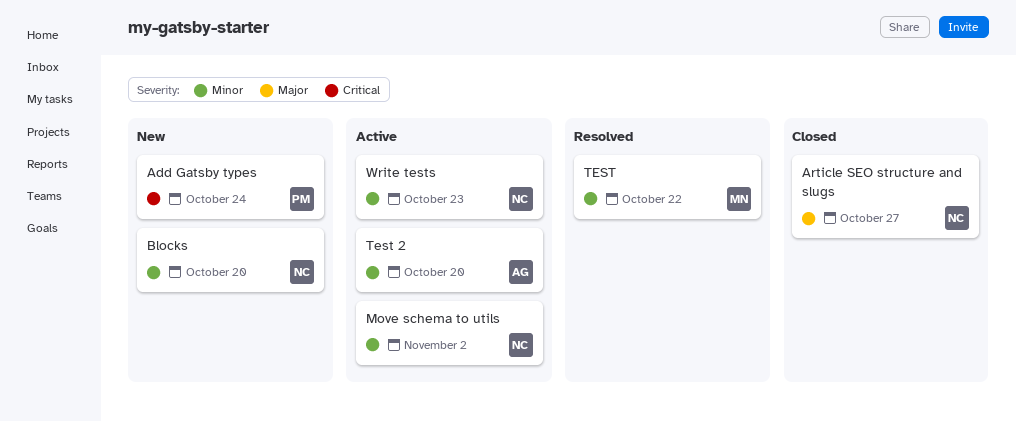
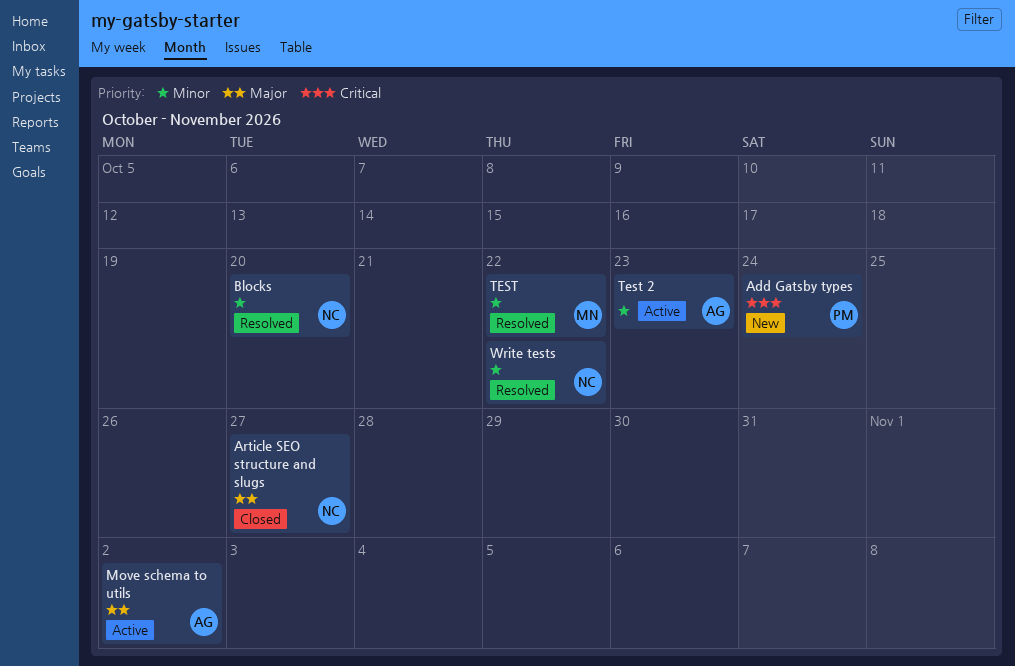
Blocks, status: New -> Resolved
Move schema to utils, owner: NC -> AG
Move schema to utils, priority: Minor -> Major
Test 2, due: Oct 20 -> Oct 23
Write tests, status: Active -> Resolved
Write tests, due: Oct 23 -> Oct 22

